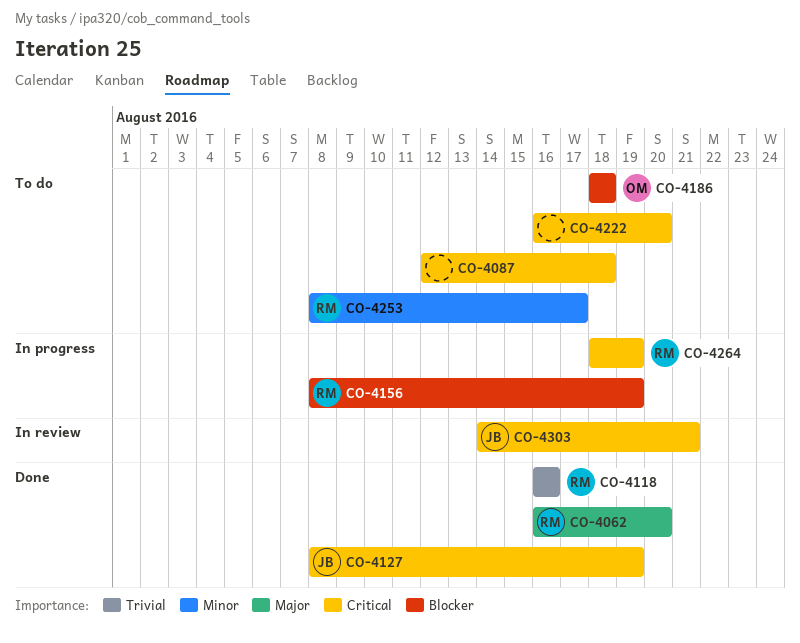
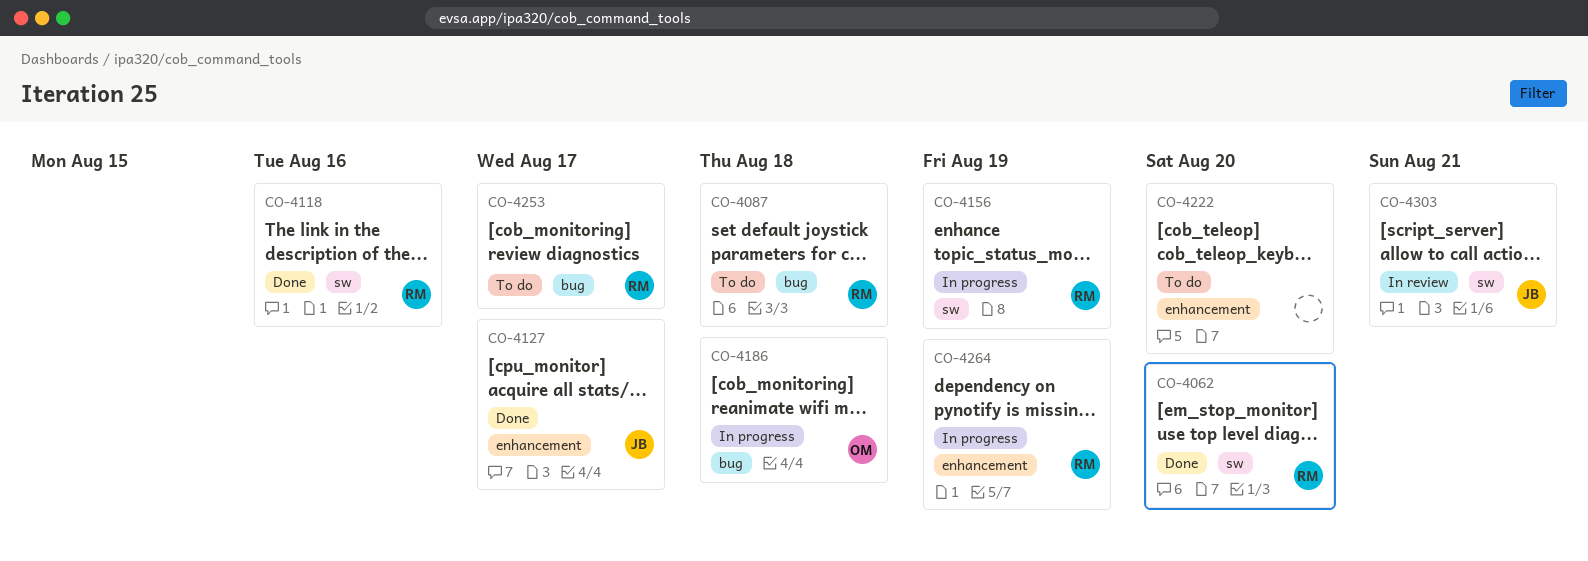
CO-4087, owner: none -> RM
CO-4127, due: Aug 19 -> Aug 17
CO-4186, status: To do -> In progress

